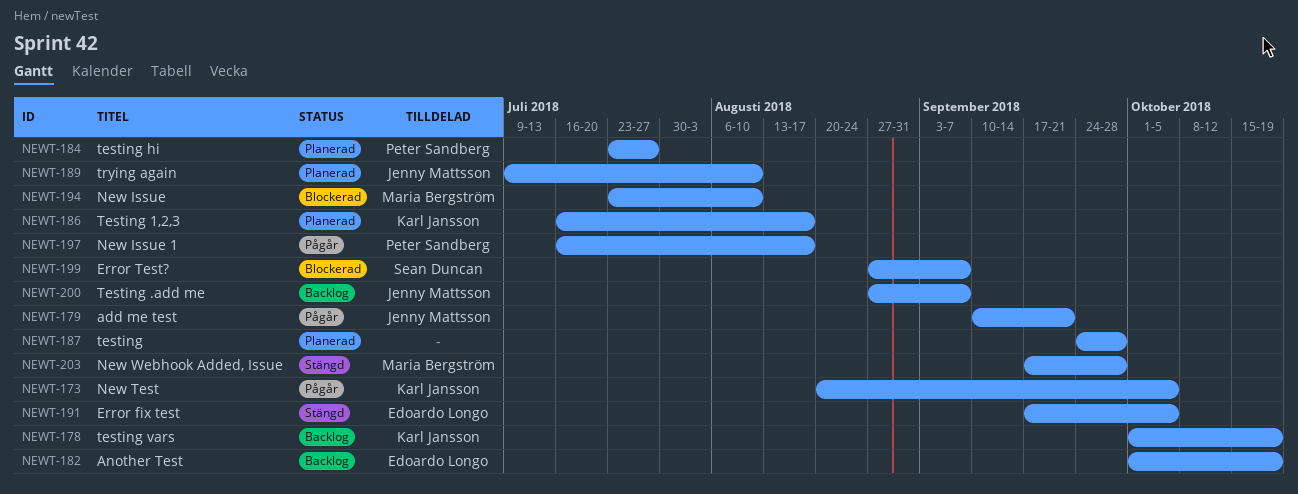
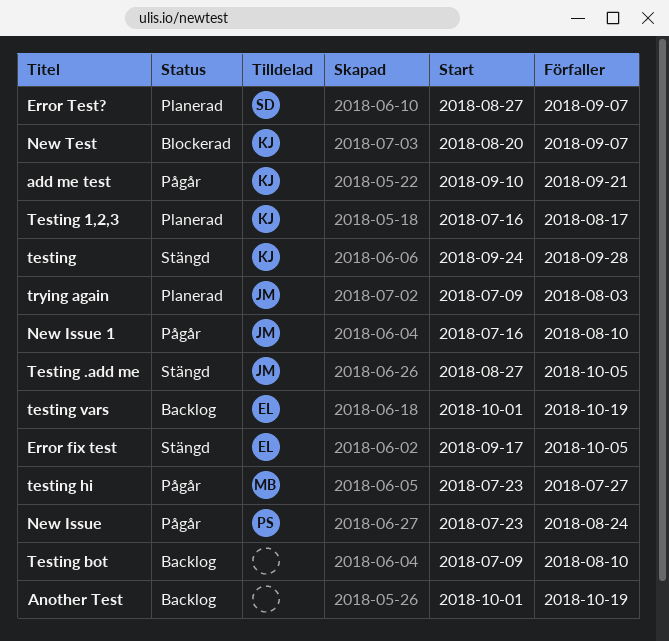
add me test, owner: Jenny Mattsson -> Karl Jansson
Another Test, owner: Edoardo Longo -> none
Error Test?, status: Blockerad -> Planerad
New Issue, status: Blockerad -> Pågår
New Issue, owner: Maria Bergström -> Peter Sandberg
New Issue, due: Aug 10 -> Aug 24
New Issue 1, owner: Peter Sandberg -> Jenny Mattsson
New Issue 1, due: Aug 17 -> Aug 10
New Test, status: Pågår -> Blockerad
New Test, due: Oct 5 -> Sep 7
New Webhook Added, Issue: present -> none
testing, status: Planerad -> Stängd
testing, owner: none -> Karl Jansson
Testing .add me, status: Backlog -> Stängd
Testing .add me, due: Sep 7 -> Oct 5
Testing bot: none -> present
testing hi, status: Planerad -> Pågår
testing hi, owner: Peter Sandberg -> Maria Bergström
testing vars, owner: Karl Jansson -> Edoardo Longo
trying again, due: Aug 10 -> Aug 3

